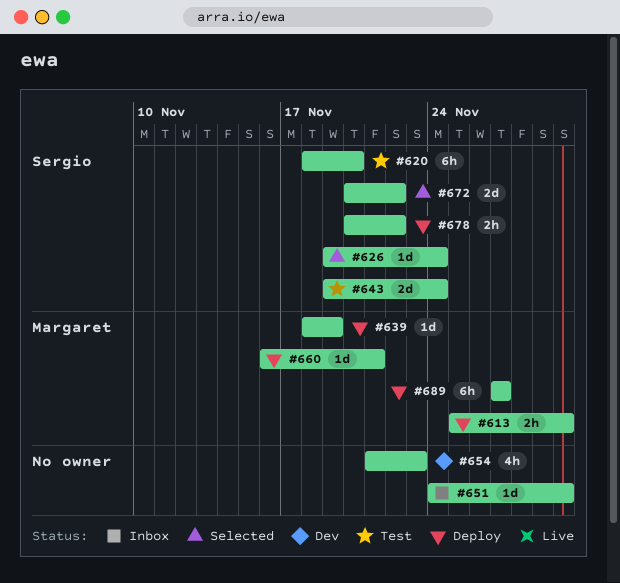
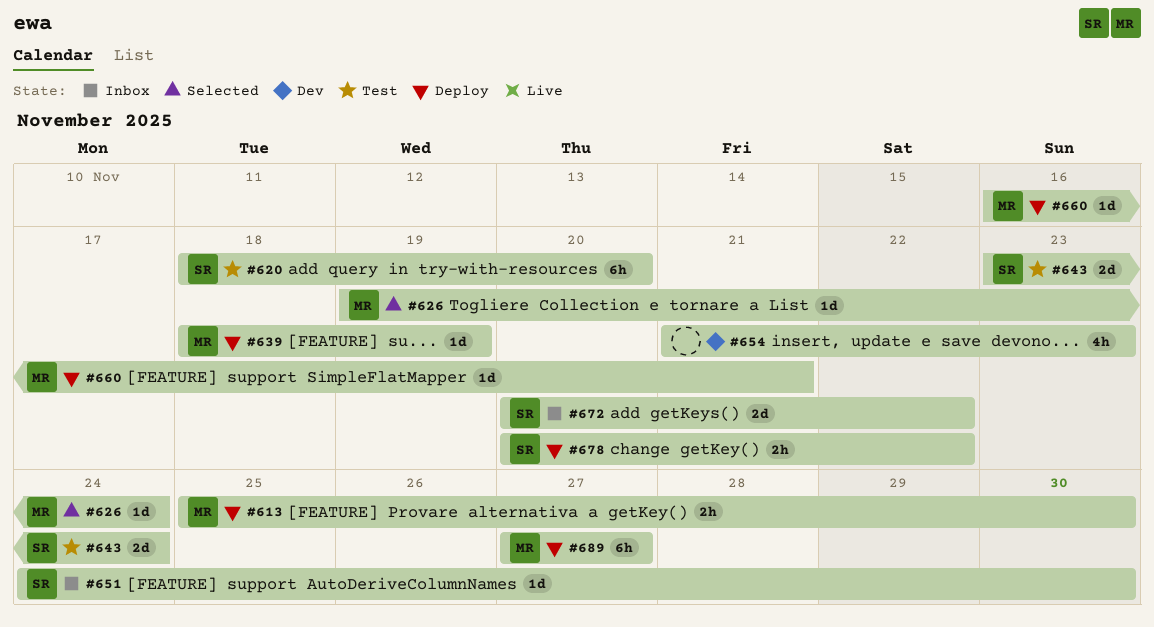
#626, owner: Sergio -> Margaret
#643, start: Nov 19 -> Nov 23
#651, owner: none -> Sergio
#672, status: Selected -> Inbox

